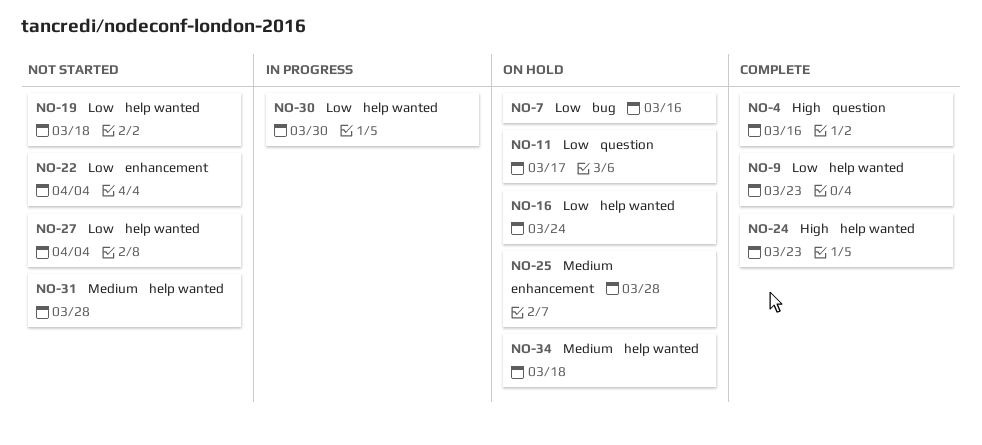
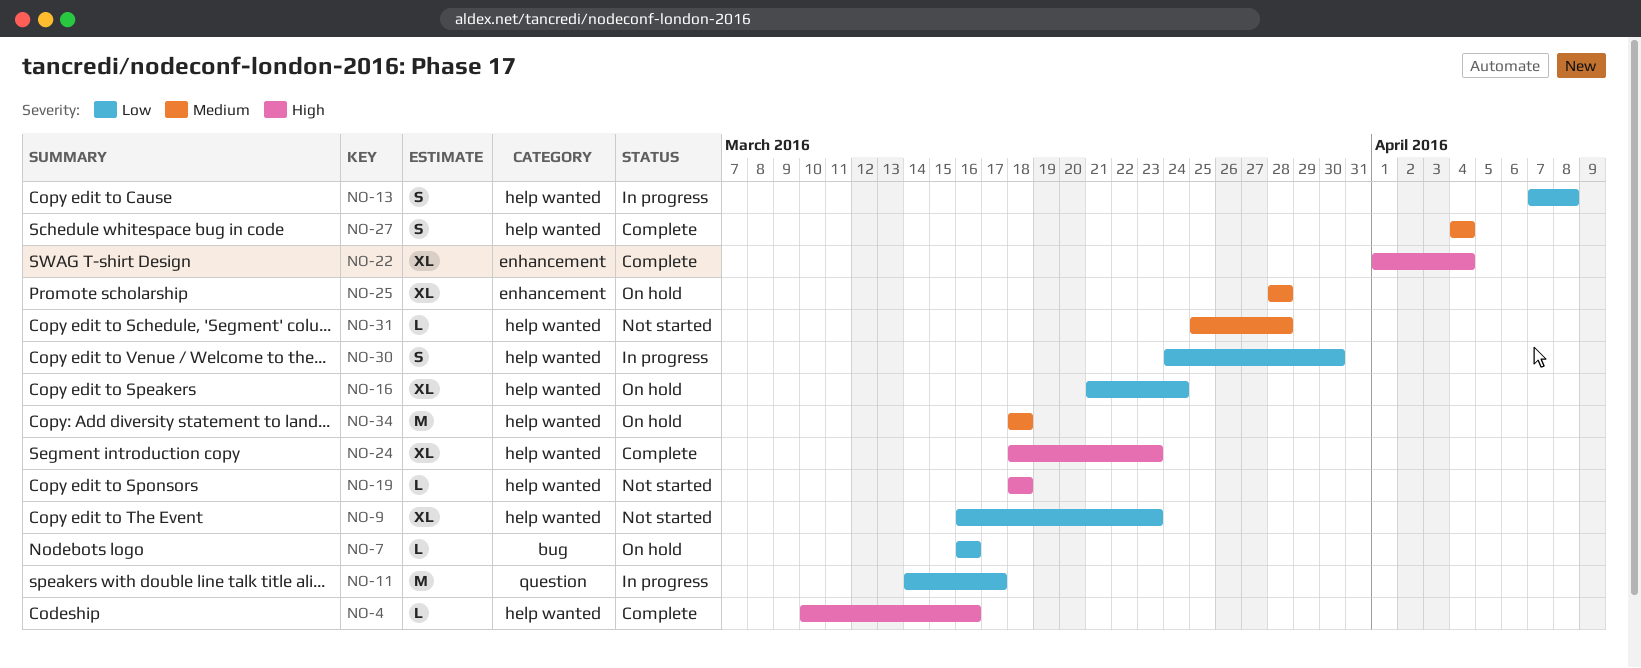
NO-4, label: question -> help wanted
NO-9, status: Complete -> Not started
NO-11, status: On hold -> In progress
NO-13: none -> present
NO-19, priority: Low -> High
NO-22, status: Not started -> Complete
NO-22, priority: Low -> High
NO-27, status: Not started -> Complete
NO-27, priority: Low -> Medium

